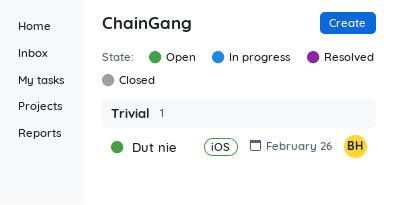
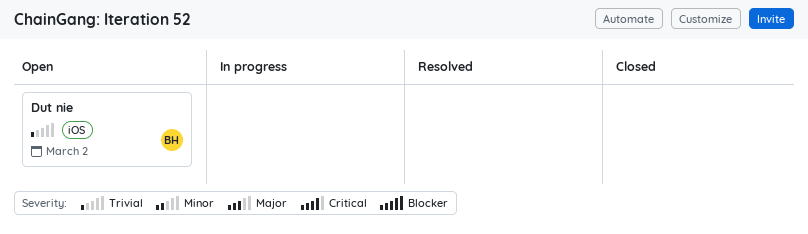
Dut nie, due: Feb 26 -> Mar 2

